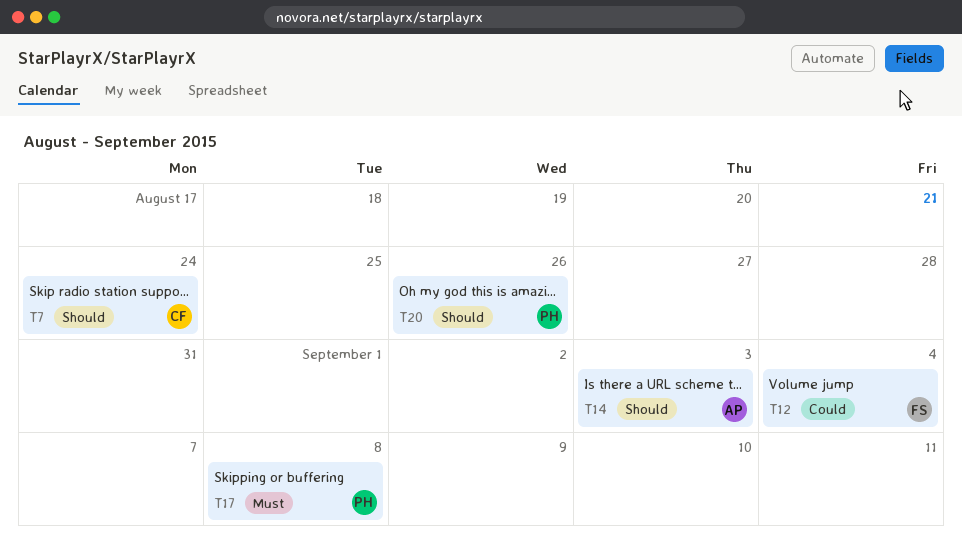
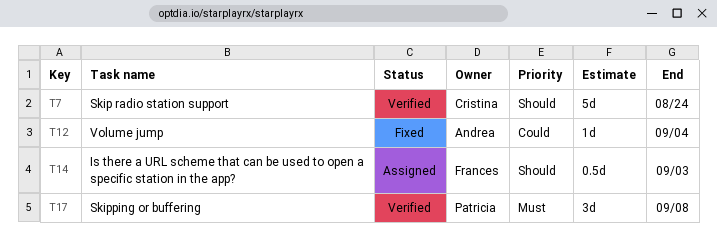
T12, owner: Frances -> Andrea
T14, owner: Andrea -> Frances
T20: present -> none

